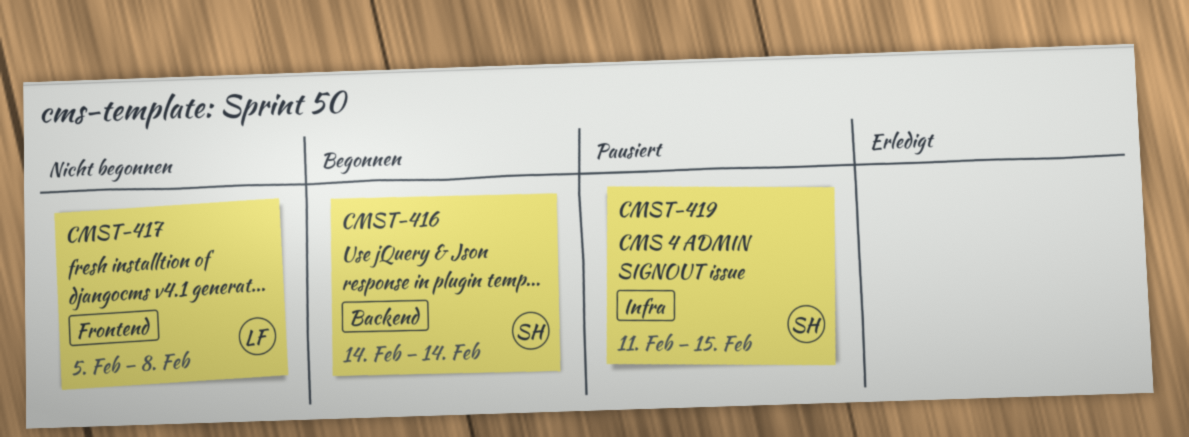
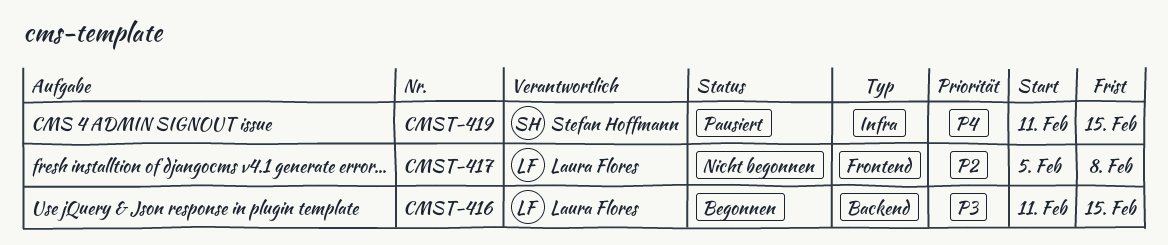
CMST-416, owner: Stefan Hoffmann -> Laura Flores
CMST-416, start: Feb 14 -> Feb 11
CMST-416, due: Feb 14 -> Feb 15

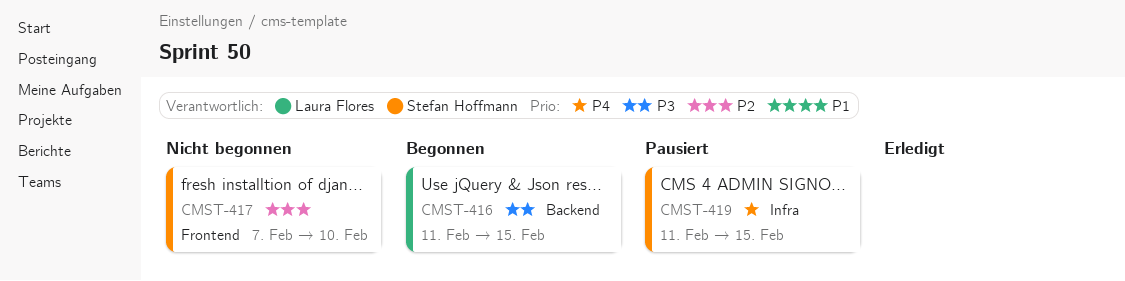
CMST-417, owner: Laura Flores -> Stefan Hoffmann
CMST-417, start: Feb 5 -> Feb 7
CMST-417, due: Feb 8 -> Feb 10

